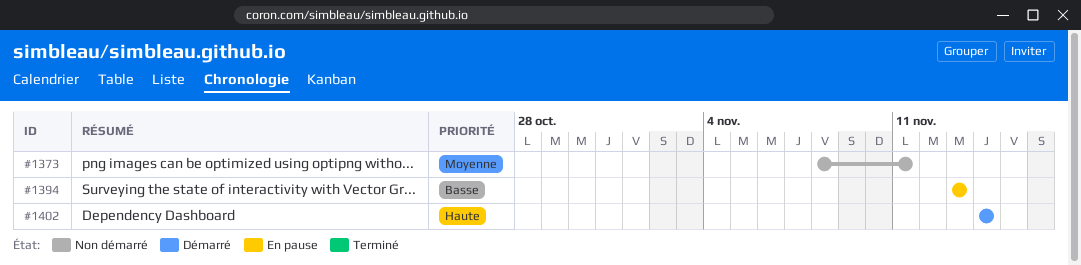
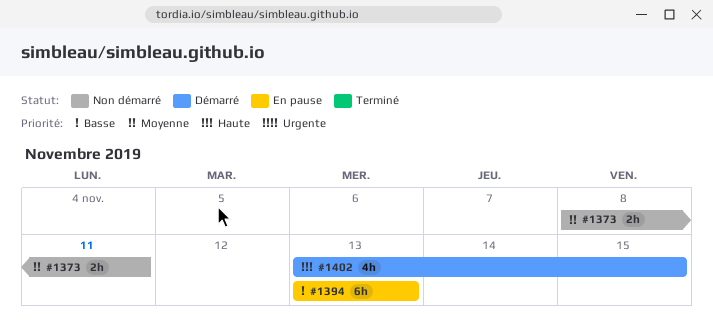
#1402, start: Nov 14 -> Nov 13
#1402, due: Nov 14 -> Nov 15

